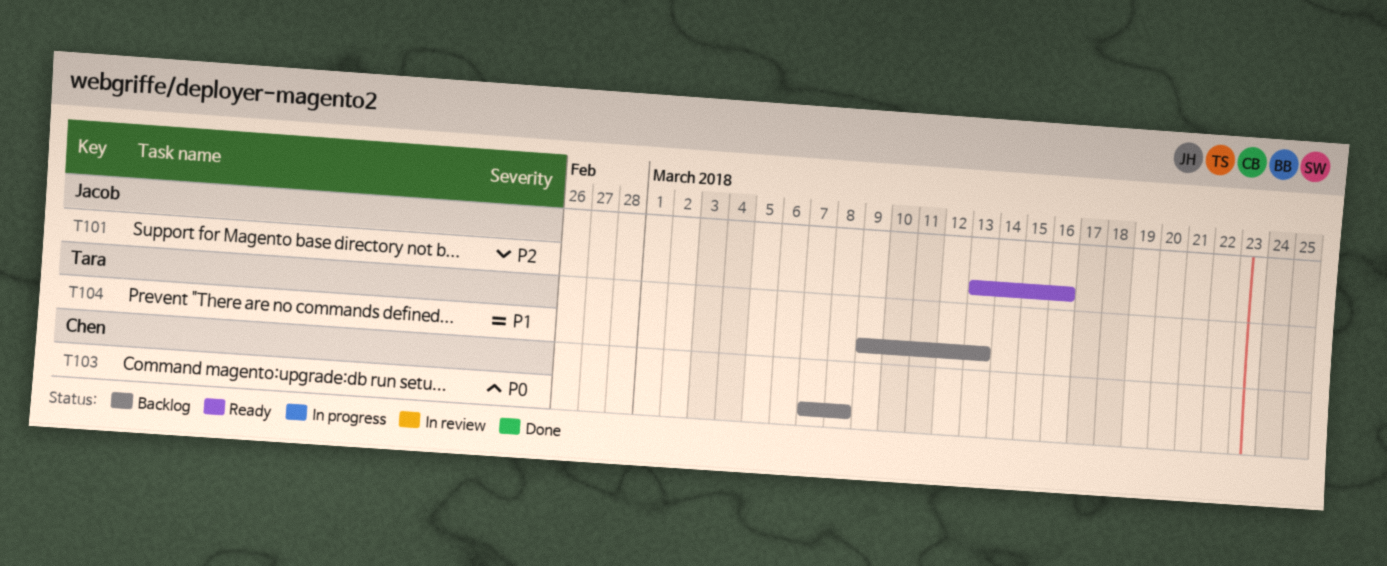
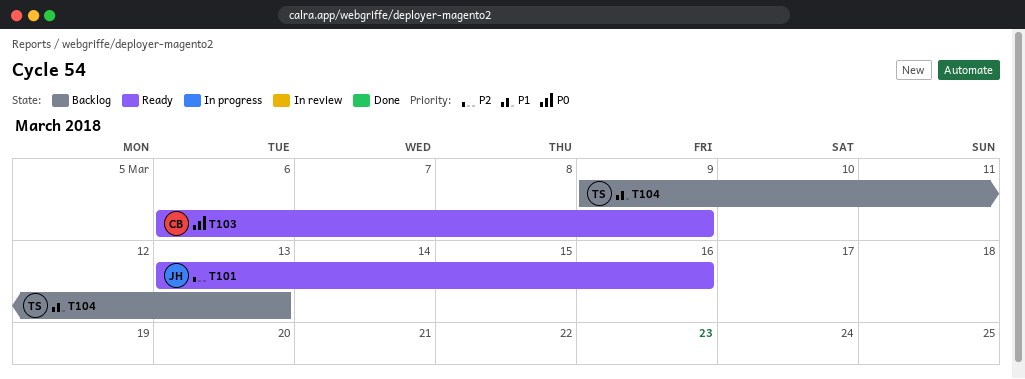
T103, status: Backlog -> Ready
T103, start: Mar 7 -> Mar 6
T103, due: Mar 8 -> Mar 9

